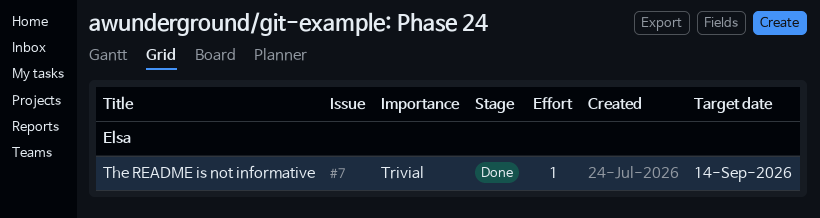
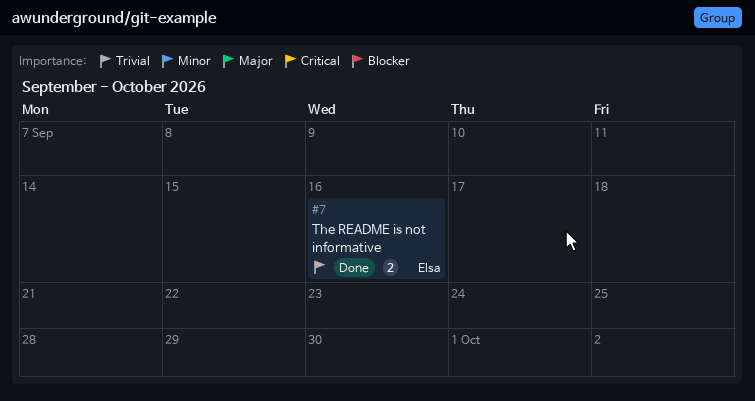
#7, estimate: 1 -> 2
#7, due: Sep 14 -> Sep 16

